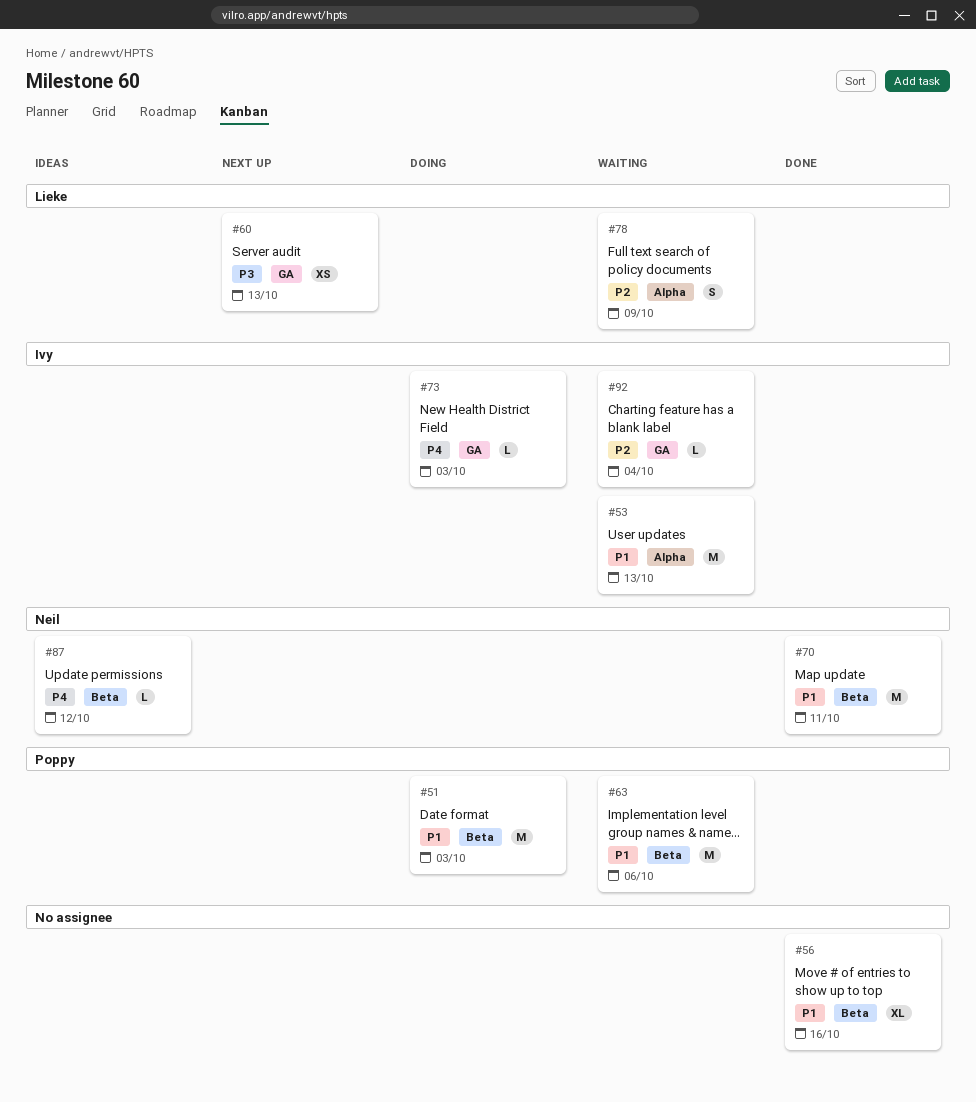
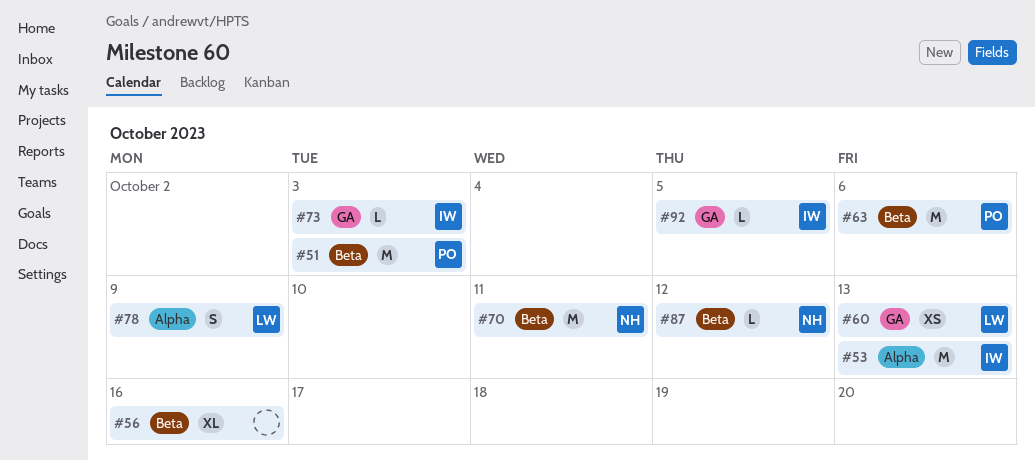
#92, due: Oct 4 -> Oct 5

